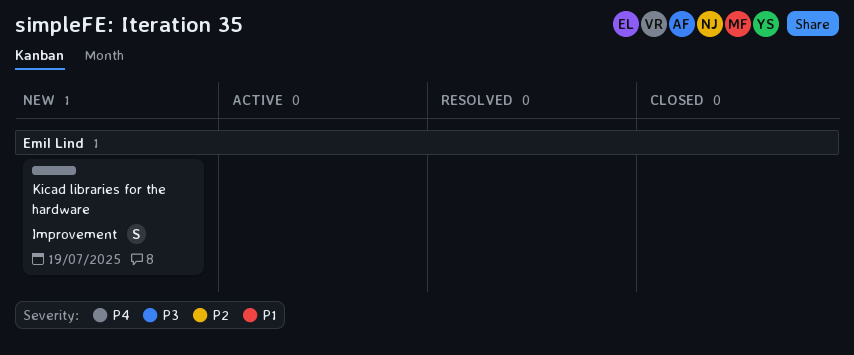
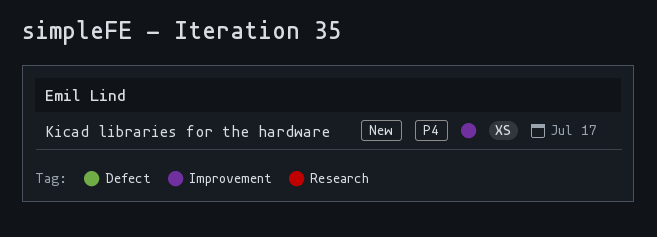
Kicad libraries for the hardware, estimate: S -> XS
Kicad libraries for the hardware, due: Jul 19 -> Jul 17

